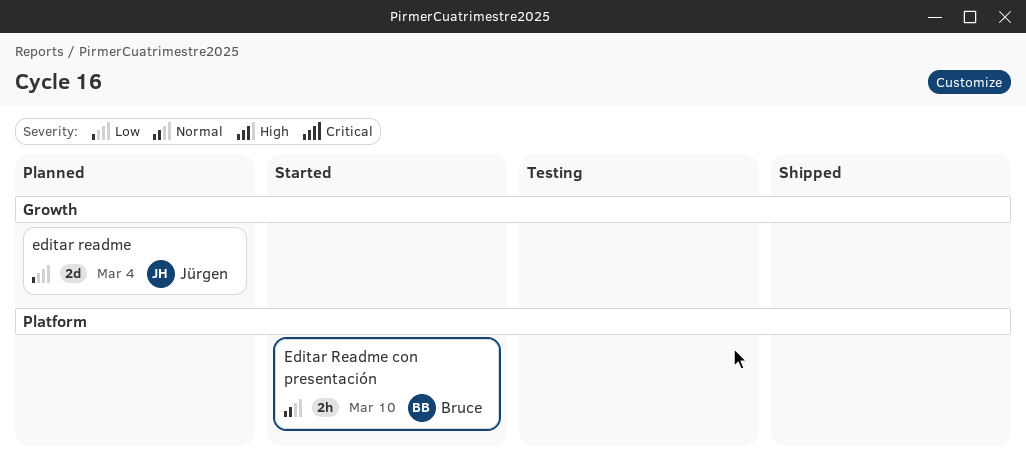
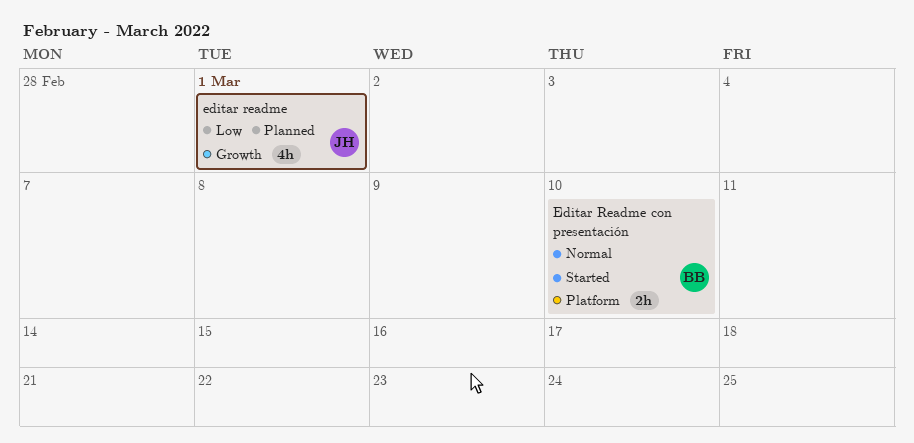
editar readme, estimate: 2d -> 4h
editar readme, due: Mar 4 -> Mar 1

